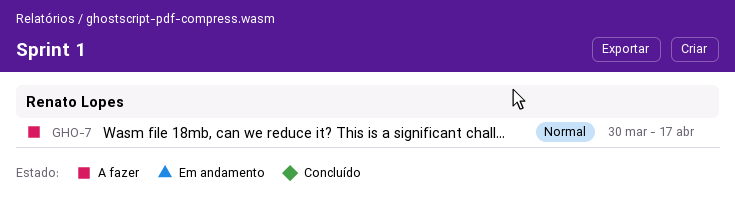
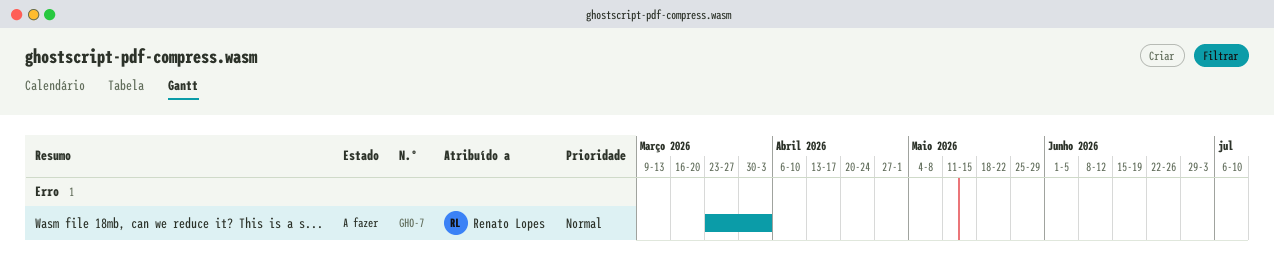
GHO-7, start: Mar 30 -> Mar 23
GHO-7, due: Apr 17 -> Apr 3

